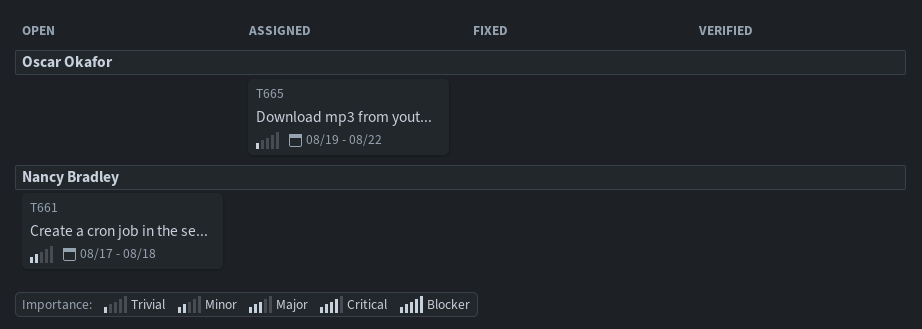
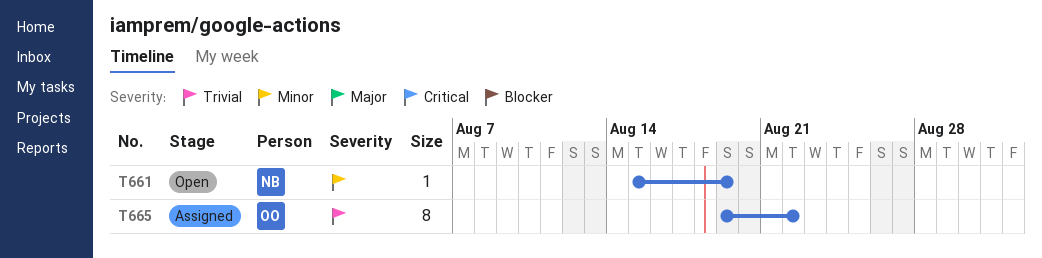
T661, start: Aug 17 -> Aug 15
T661, due: Aug 18 -> Aug 19

